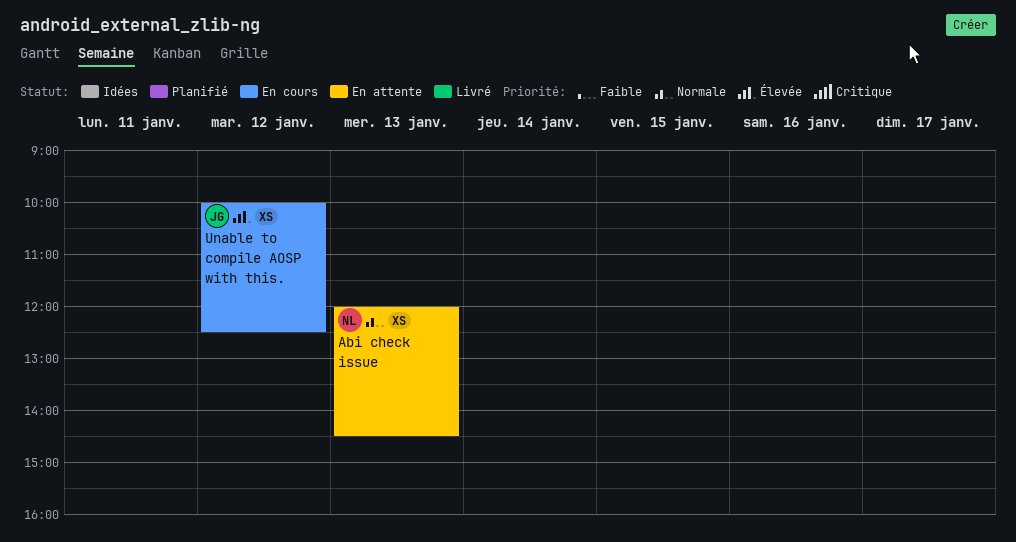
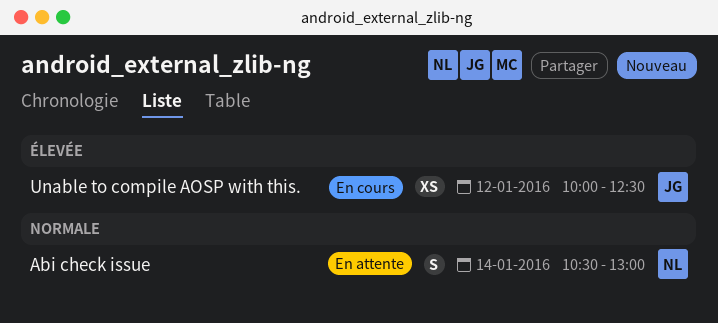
Abi check issue, estimate: XS -> S
Abi check issue, day: Jan 13 -> Jan 14
Abi check issue, begins: 12:00 -> 10:30
Abi check issue, ends: 14:30 -> 13:00

